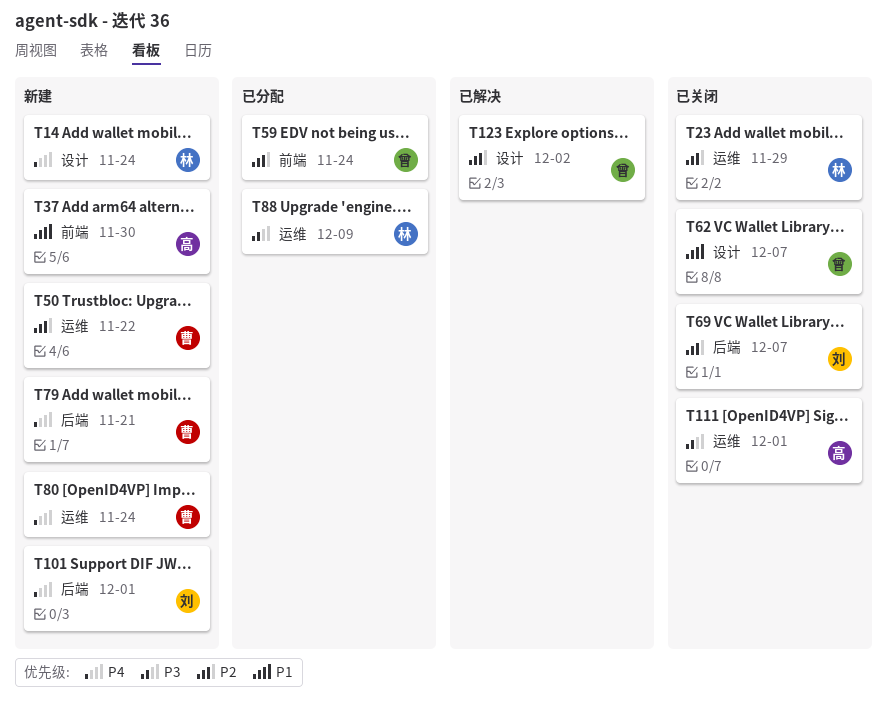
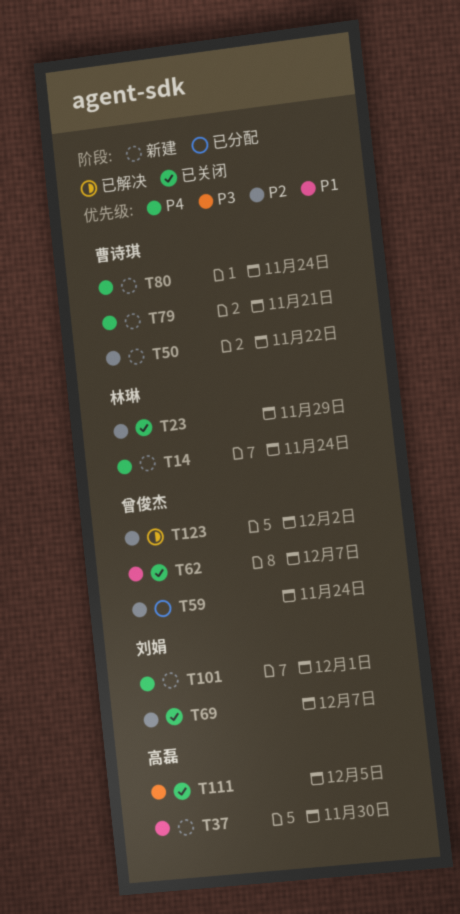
T88: present -> none
T111, due: Dec 1 -> Dec 5

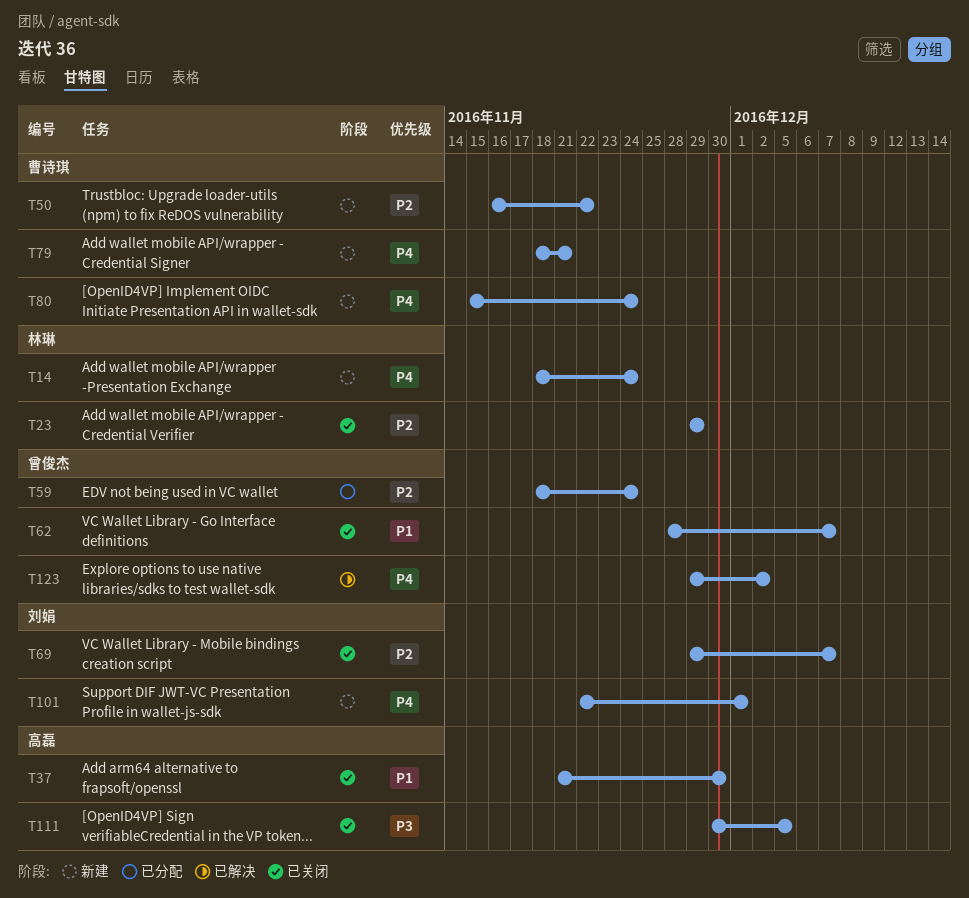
T37, status: 新建 -> 已关闭
T123, priority: P2 -> P4

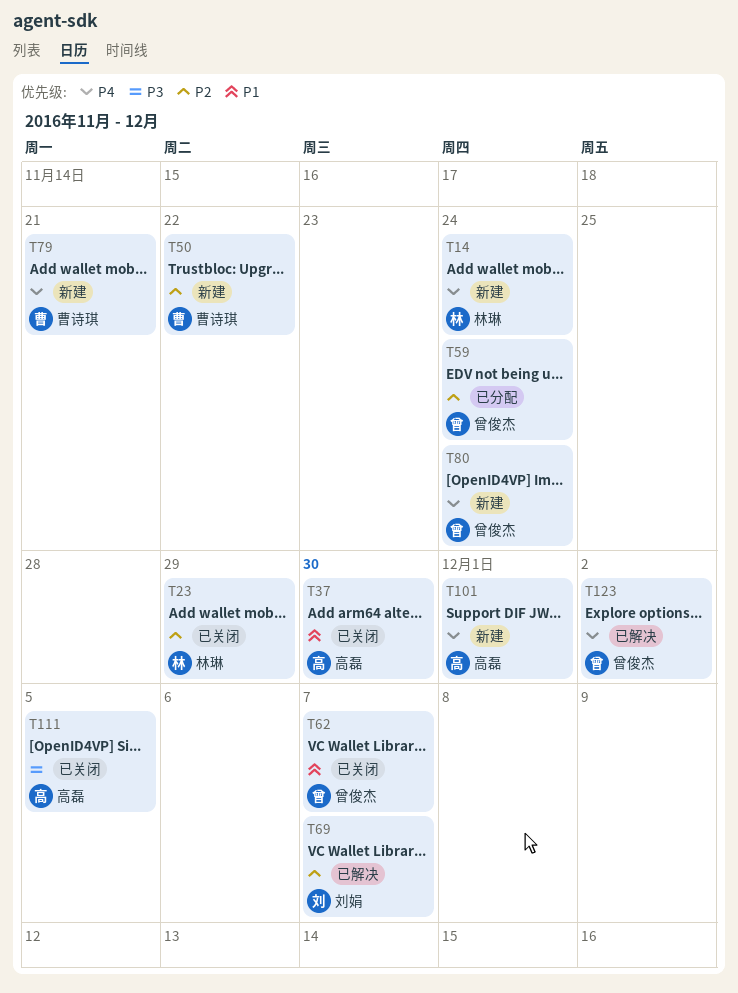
T69, status: 已关闭 -> 已解决
T80, owner: 曹诗琪 -> 曾俊杰
T101, owner: 刘娟 -> 高磊

